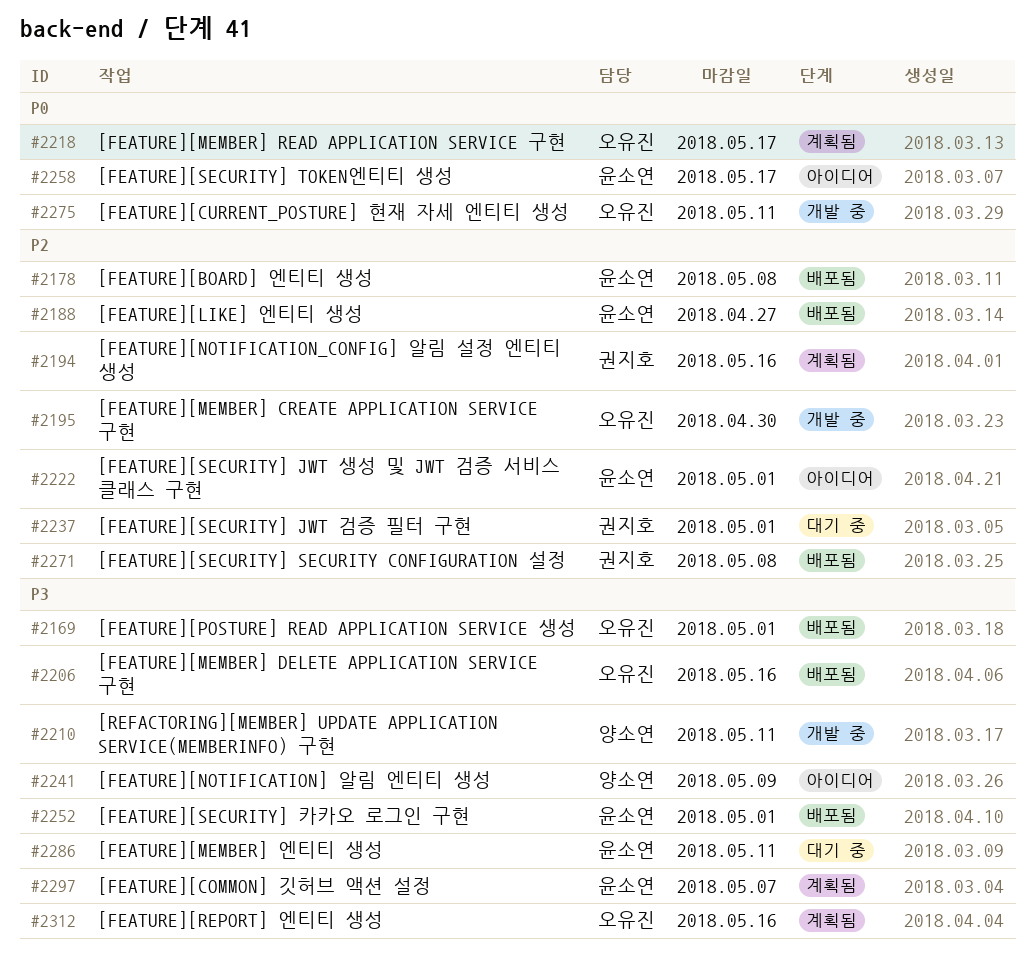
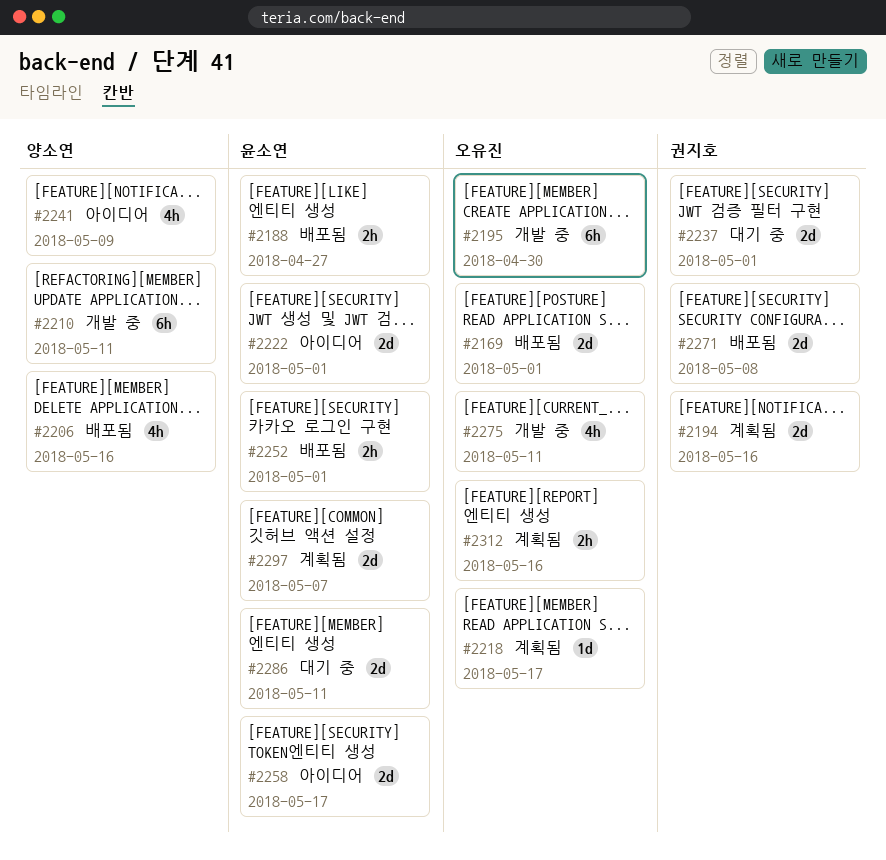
#2178: present -> none
#2206, owner: 오유진 -> 양소연

